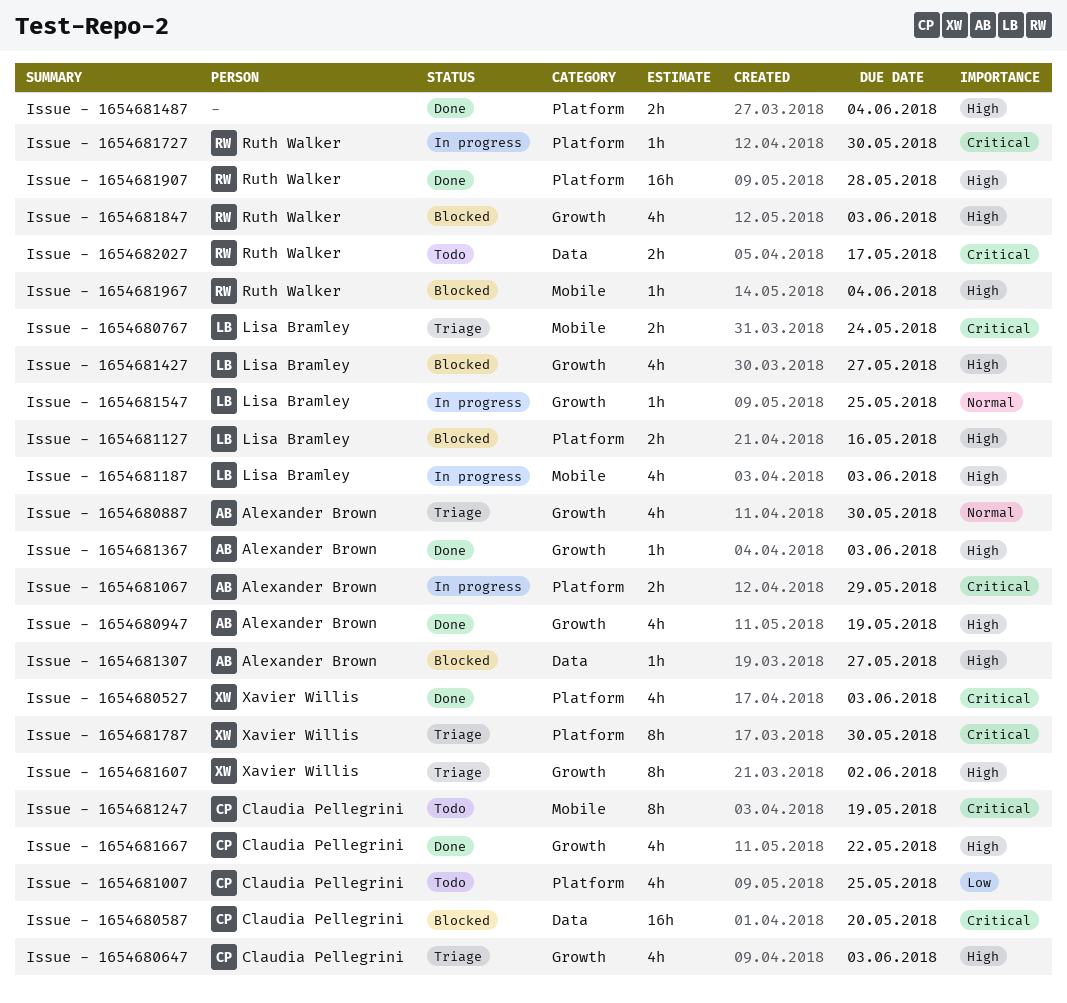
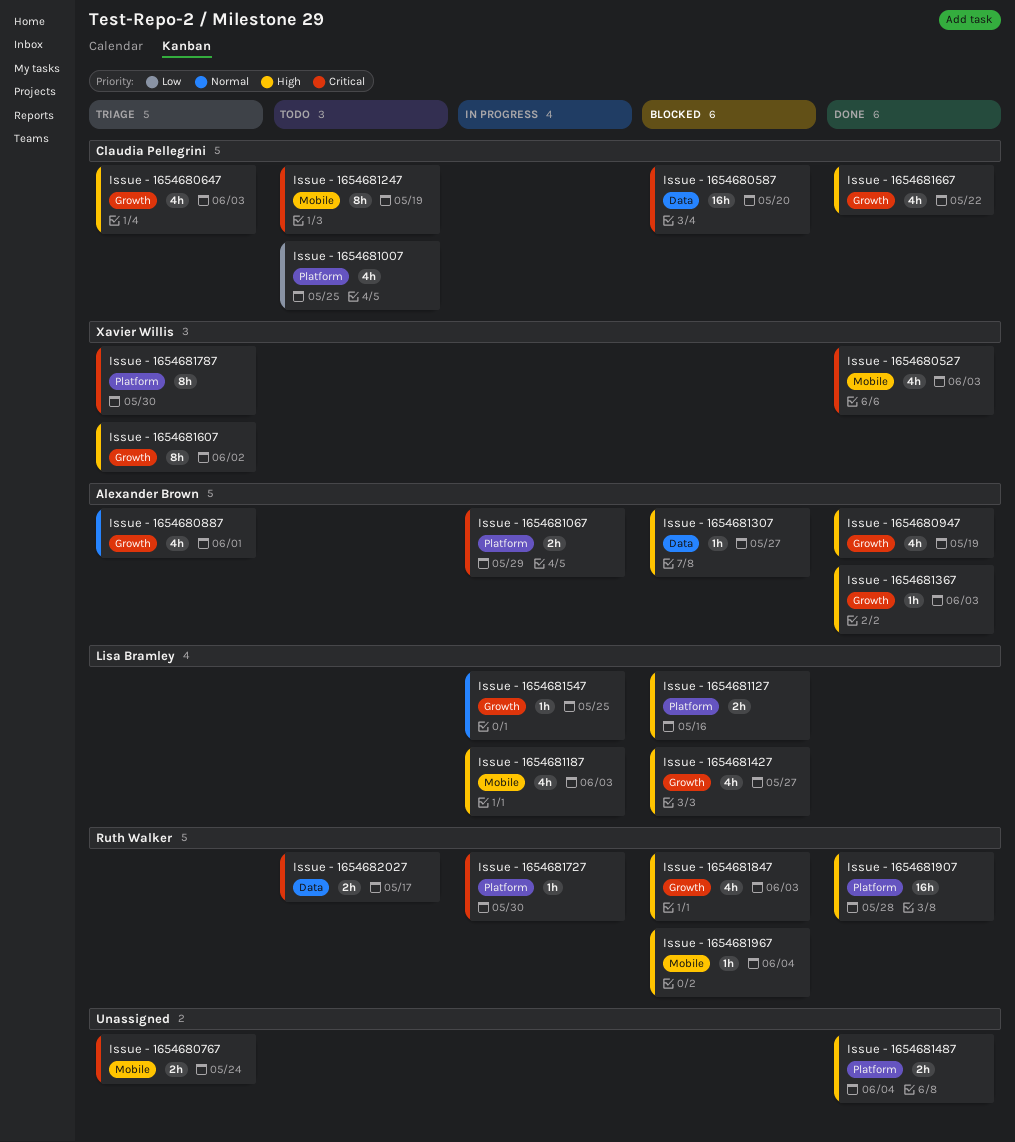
Issue - 1654680527, label: Platform -> Mobile
Issue - 1654680767, owner: Lisa Bramley -> none
Issue - 1654680887, due: May 30 -> Jun 1

